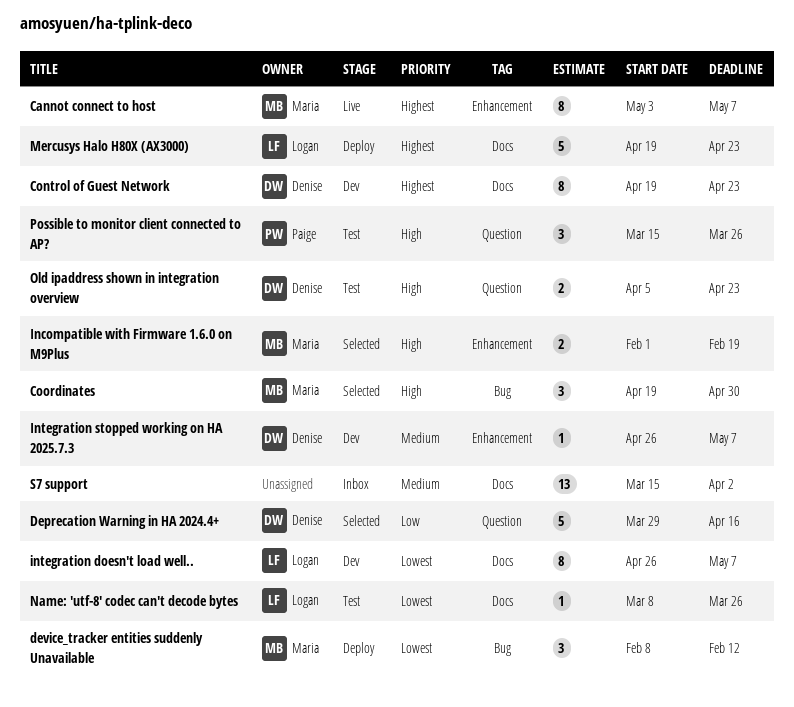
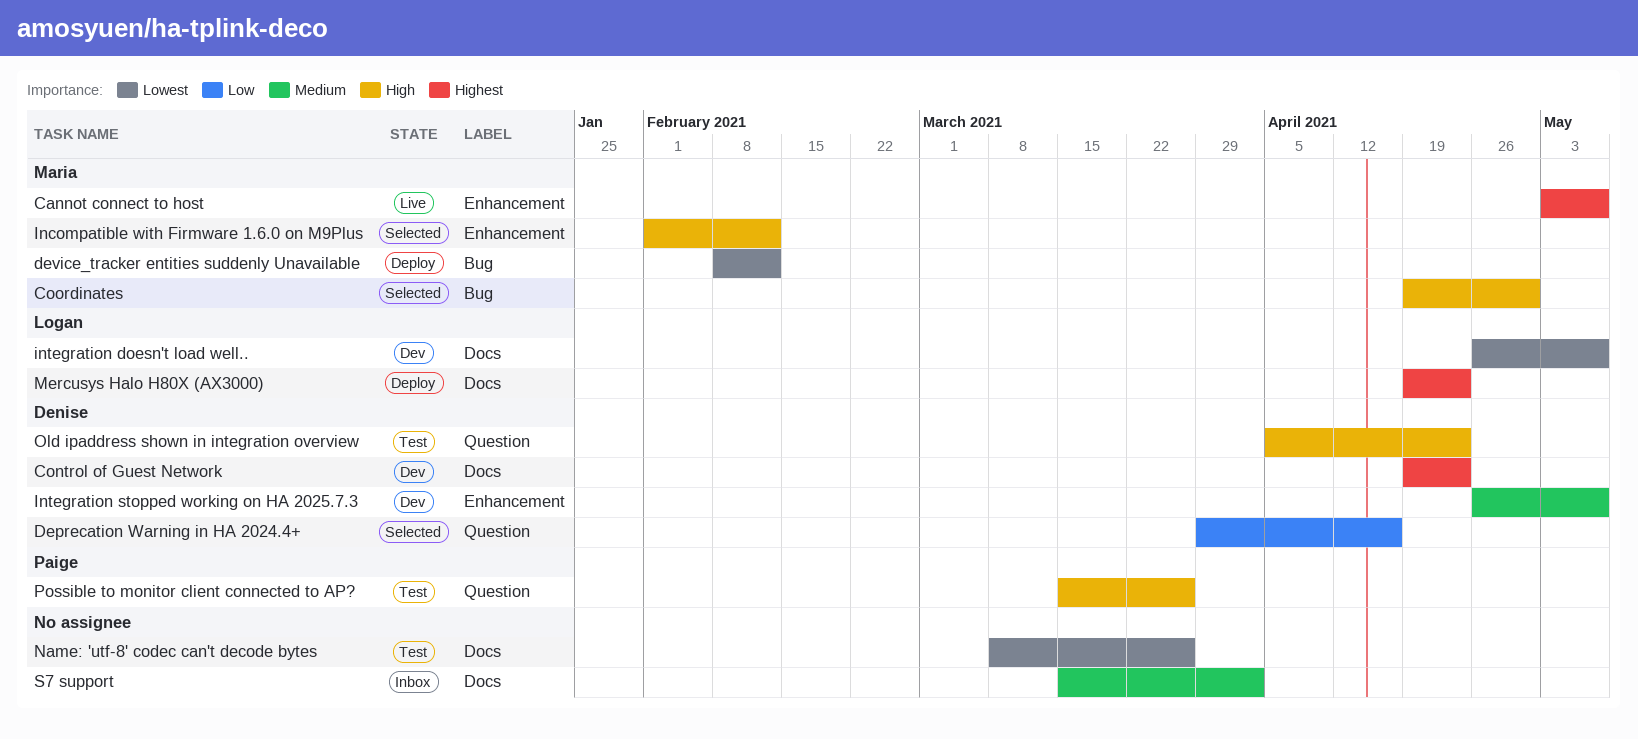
Incompatible with Firmware 1.6.0 on M9Plus, due: Feb 19 -> Feb 12
Name: 'utf-8' codec can't decode bytes, owner: Logan -> none

